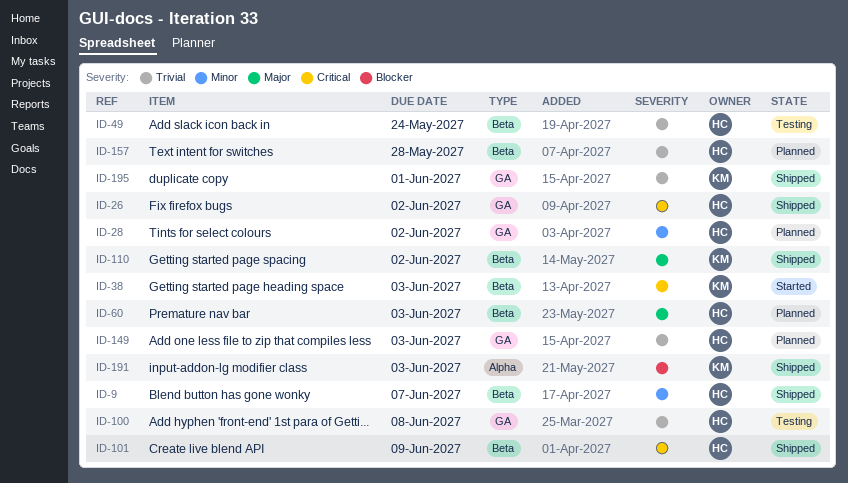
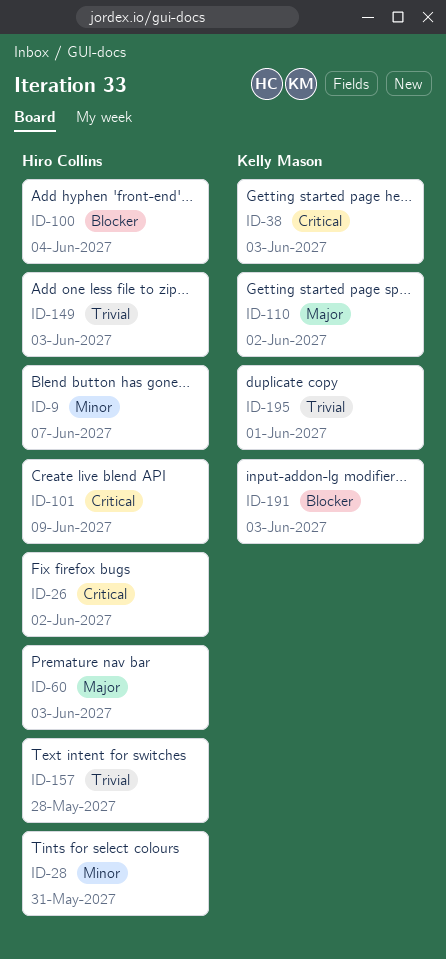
ID-28, due: Jun 2 -> May 31
ID-49: present -> none
ID-100, priority: Trivial -> Blocker
ID-100, due: Jun 8 -> Jun 4

